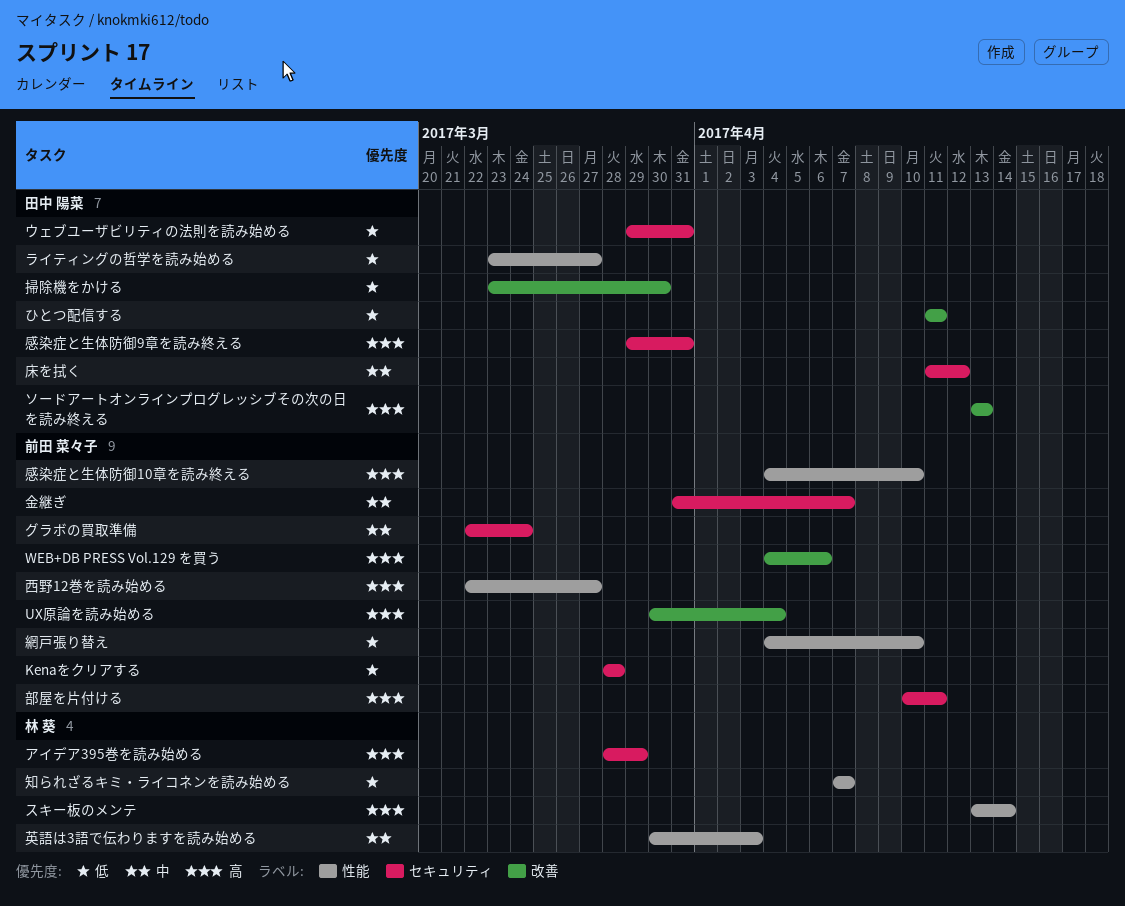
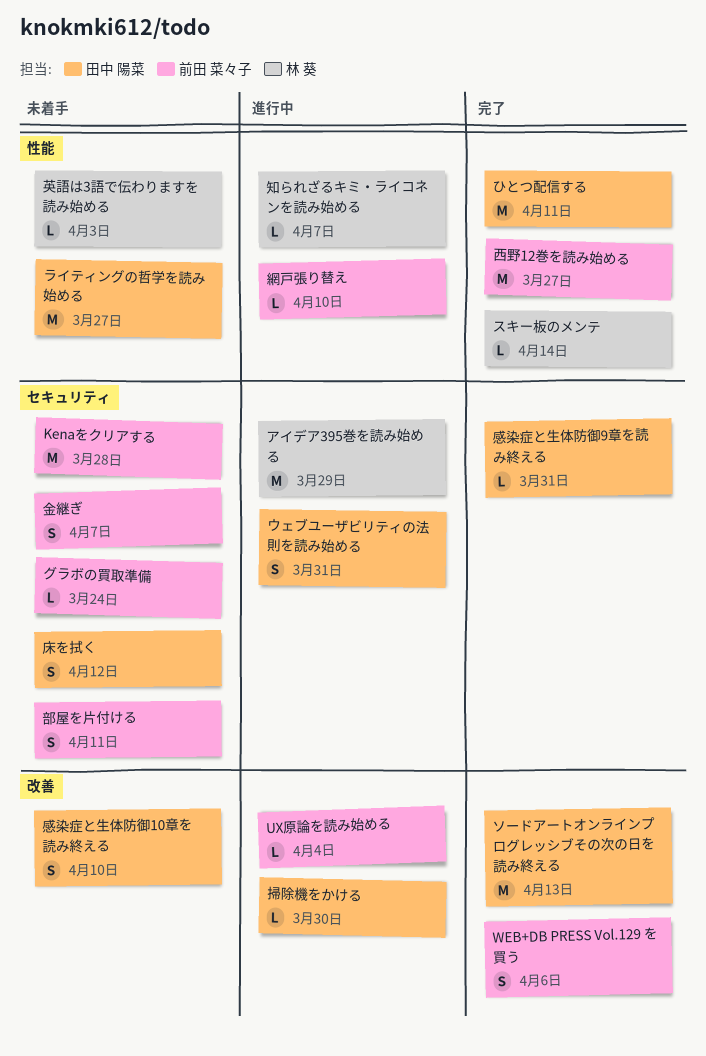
ひとつ配信する, label: 改善 -> 性能
感染症と生体防御10章を読み終える, owner: 前田 菜々子 -> 田中 陽菜
感染症と生体防御10章を読み終える, label: 性能 -> 改善

